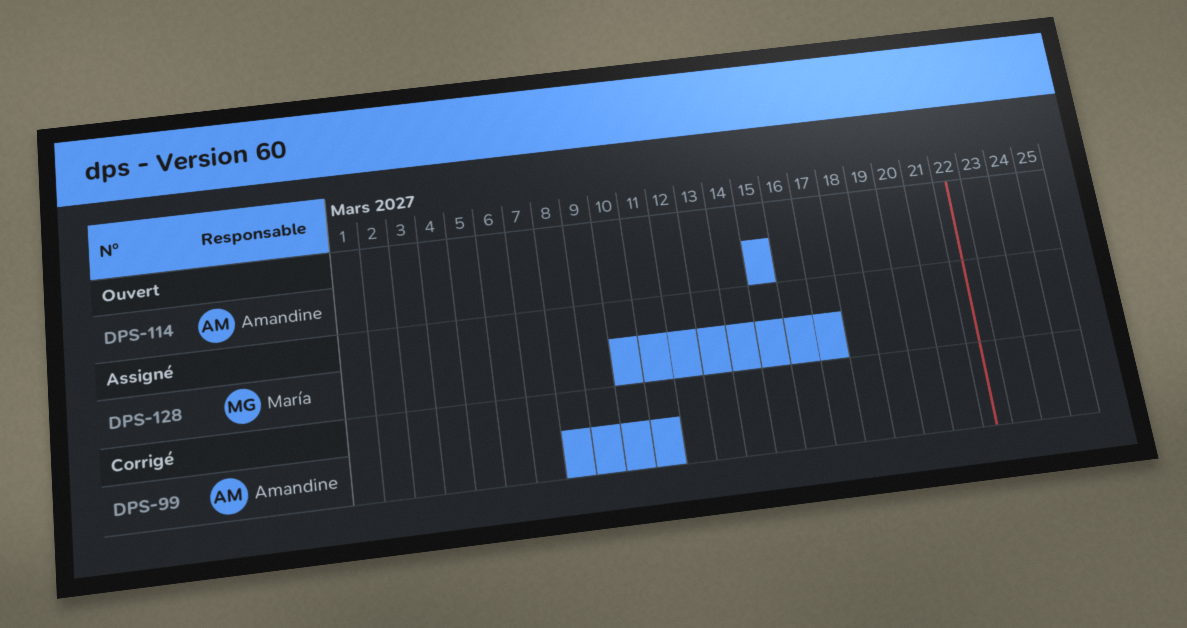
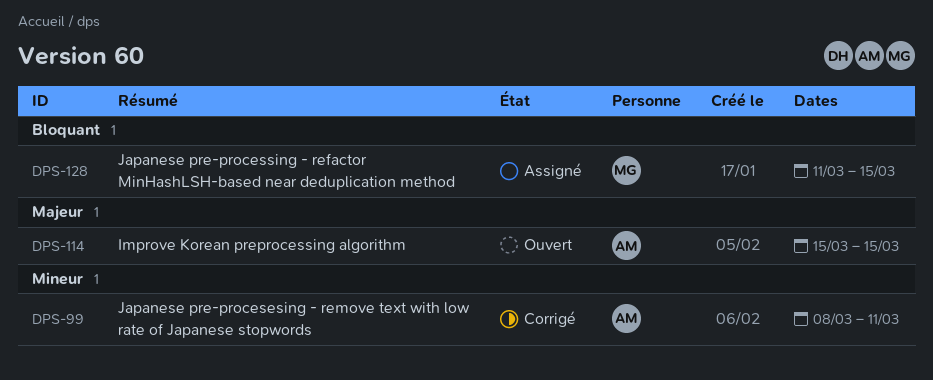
DPS-128, start: Mar 10 -> Mar 11
DPS-128, due: Mar 17 -> Mar 15

